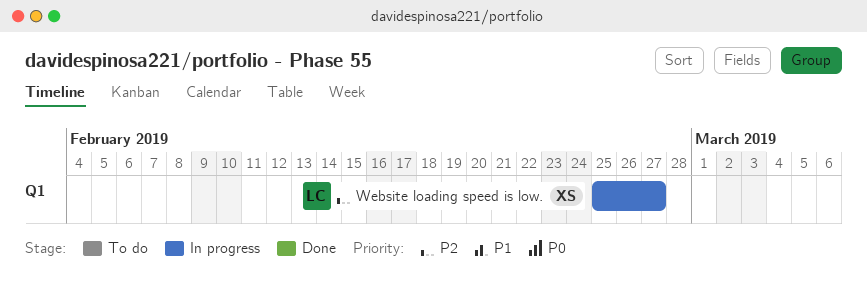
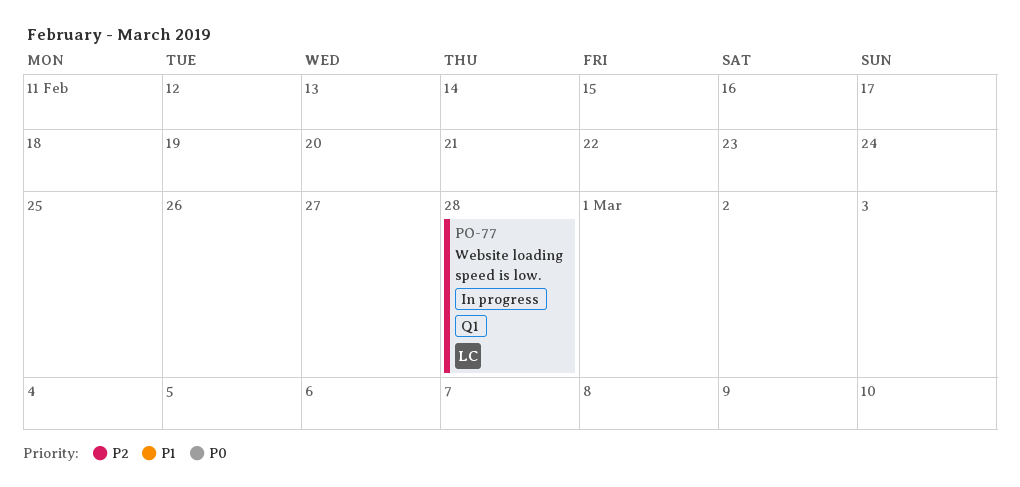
Website loading speed is low., due: Feb 27 -> Feb 28

